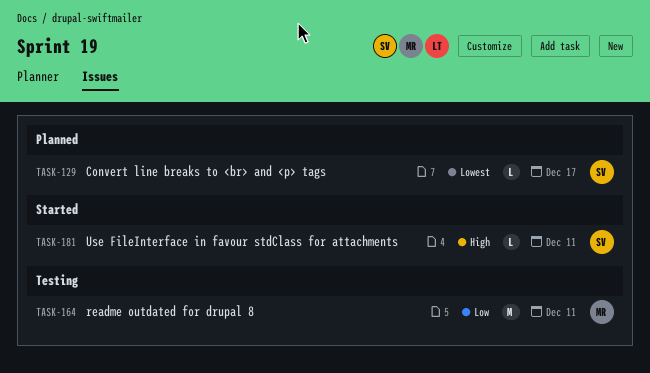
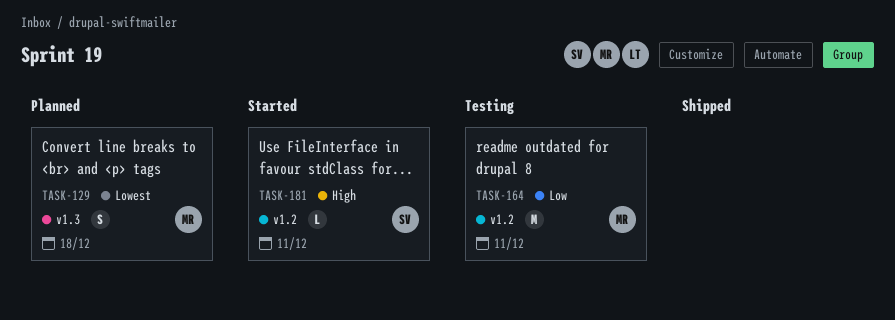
TASK-129, owner: SV -> MR
TASK-129, estimate: L -> S
TASK-129, due: Dec 17 -> Dec 18

